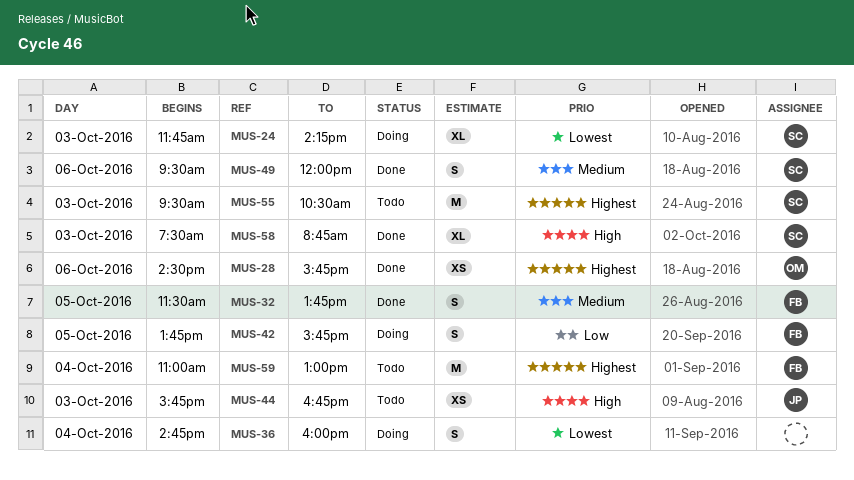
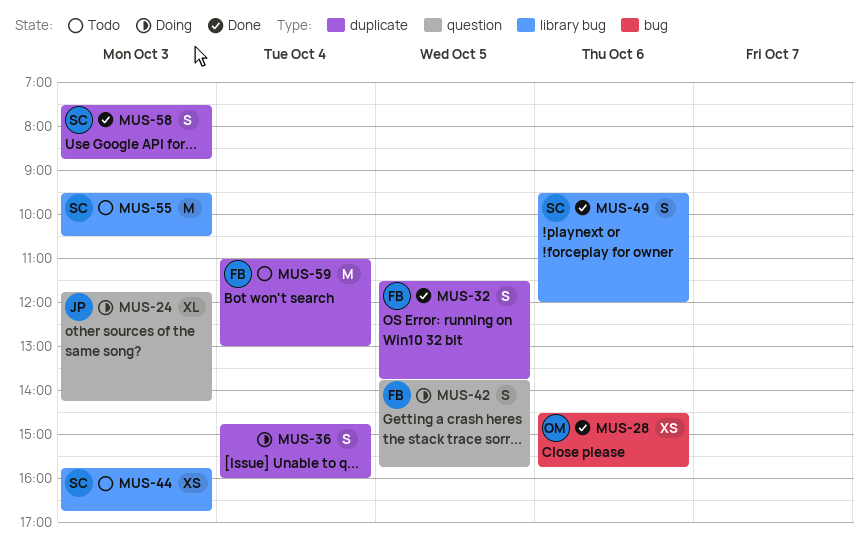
MUS-24, owner: SC -> JP
MUS-44, owner: JP -> SC
MUS-58, estimate: XL -> S

